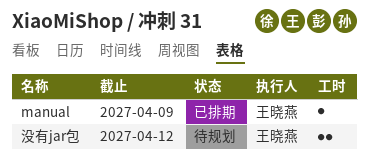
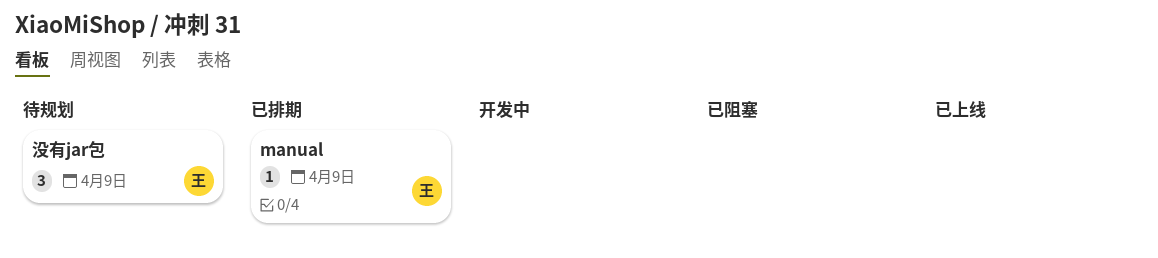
没有jar包, estimate: 2 -> 3
没有jar包, due: Apr 12 -> Apr 9

